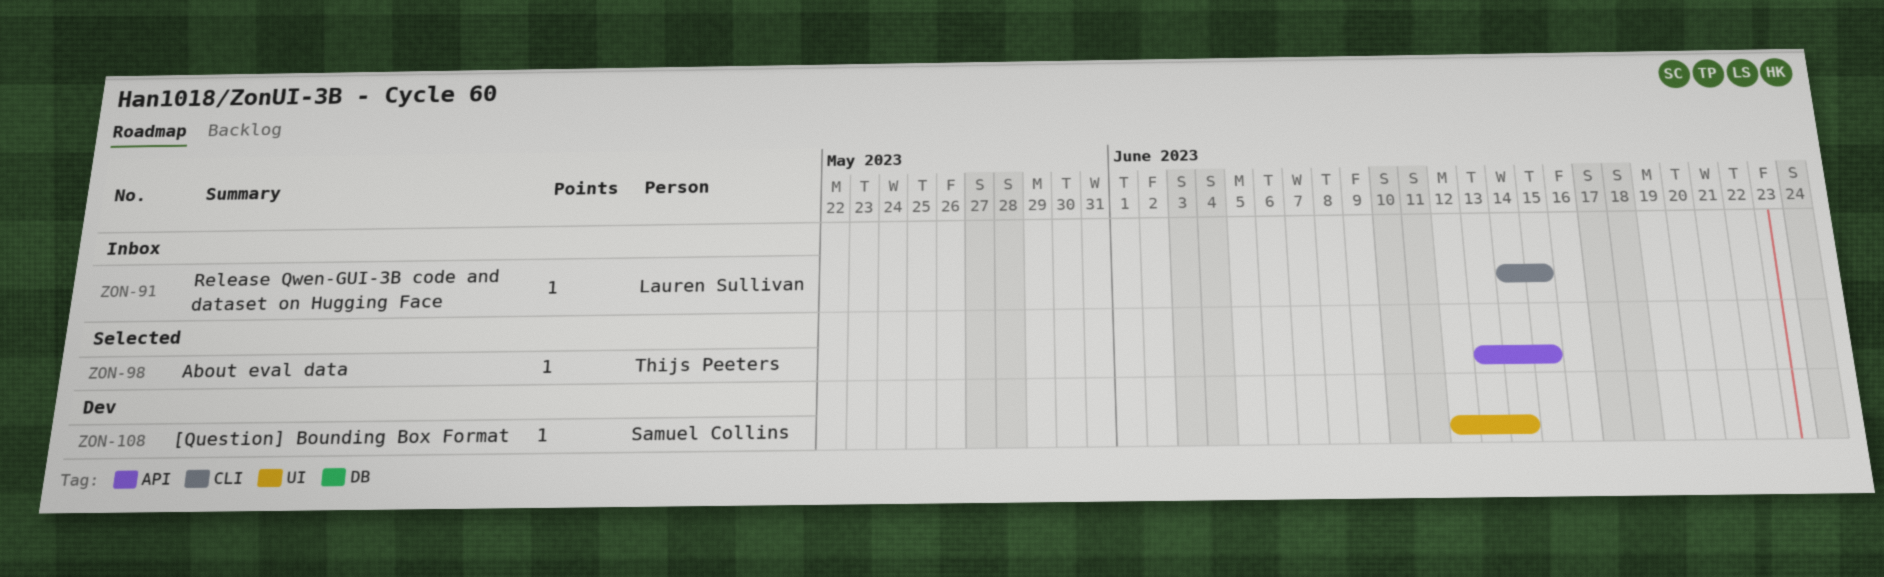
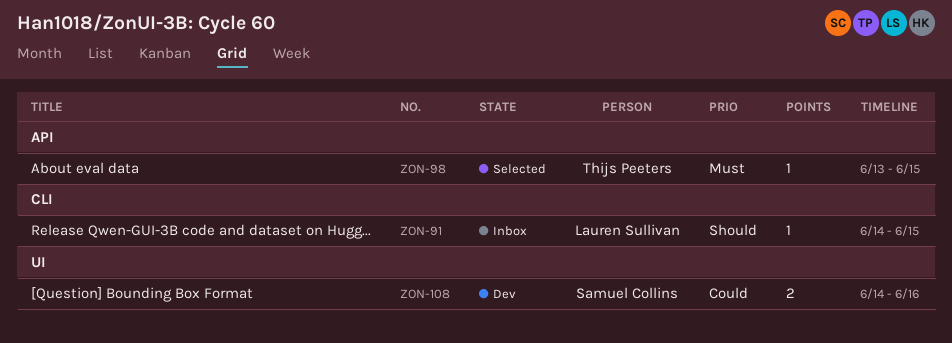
ZON-108, estimate: 1 -> 2
ZON-108, start: Jun 12 -> Jun 14
ZON-108, due: Jun 14 -> Jun 16

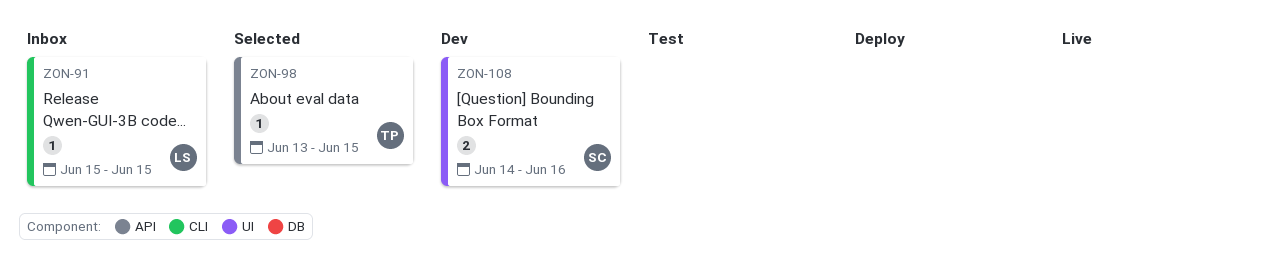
ZON-91, start: Jun 14 -> Jun 15

